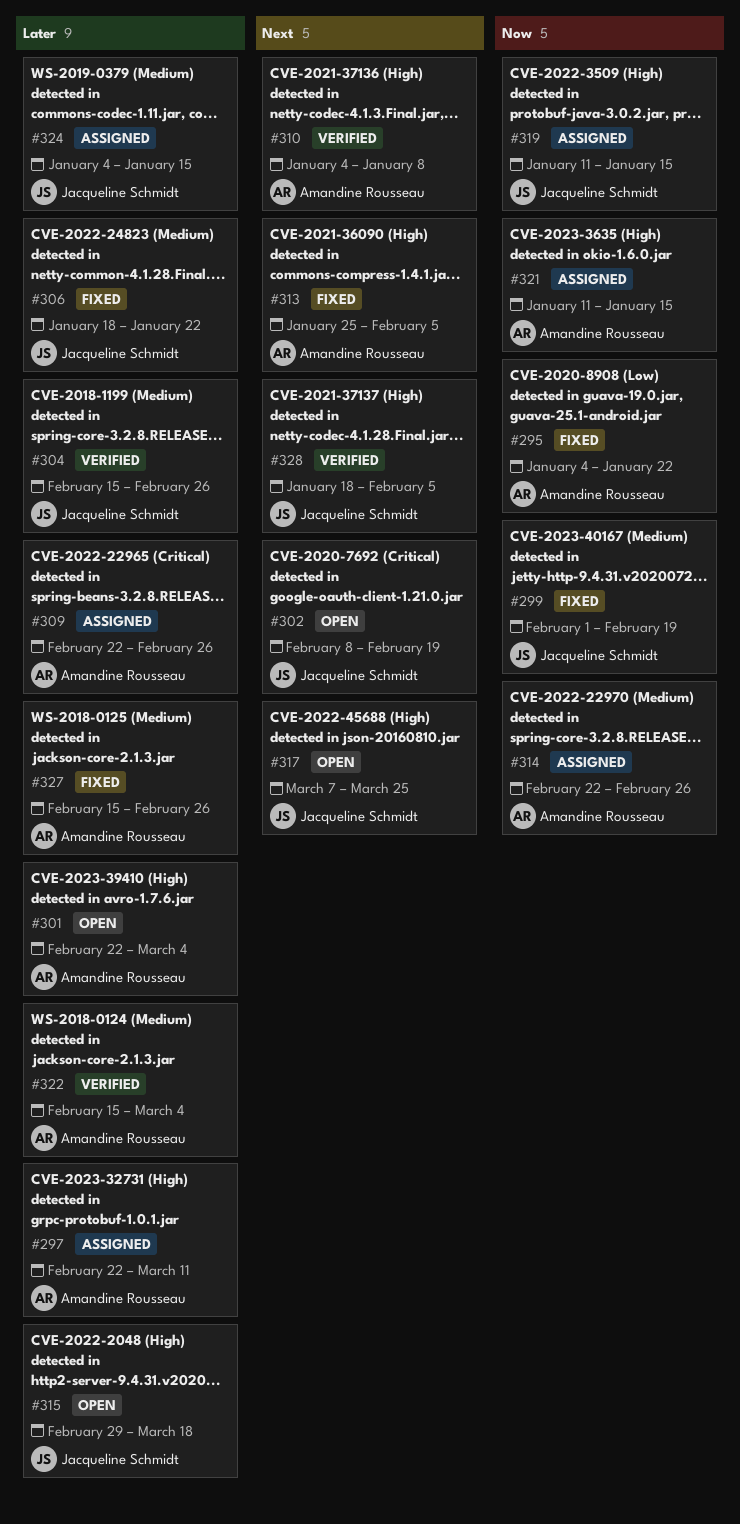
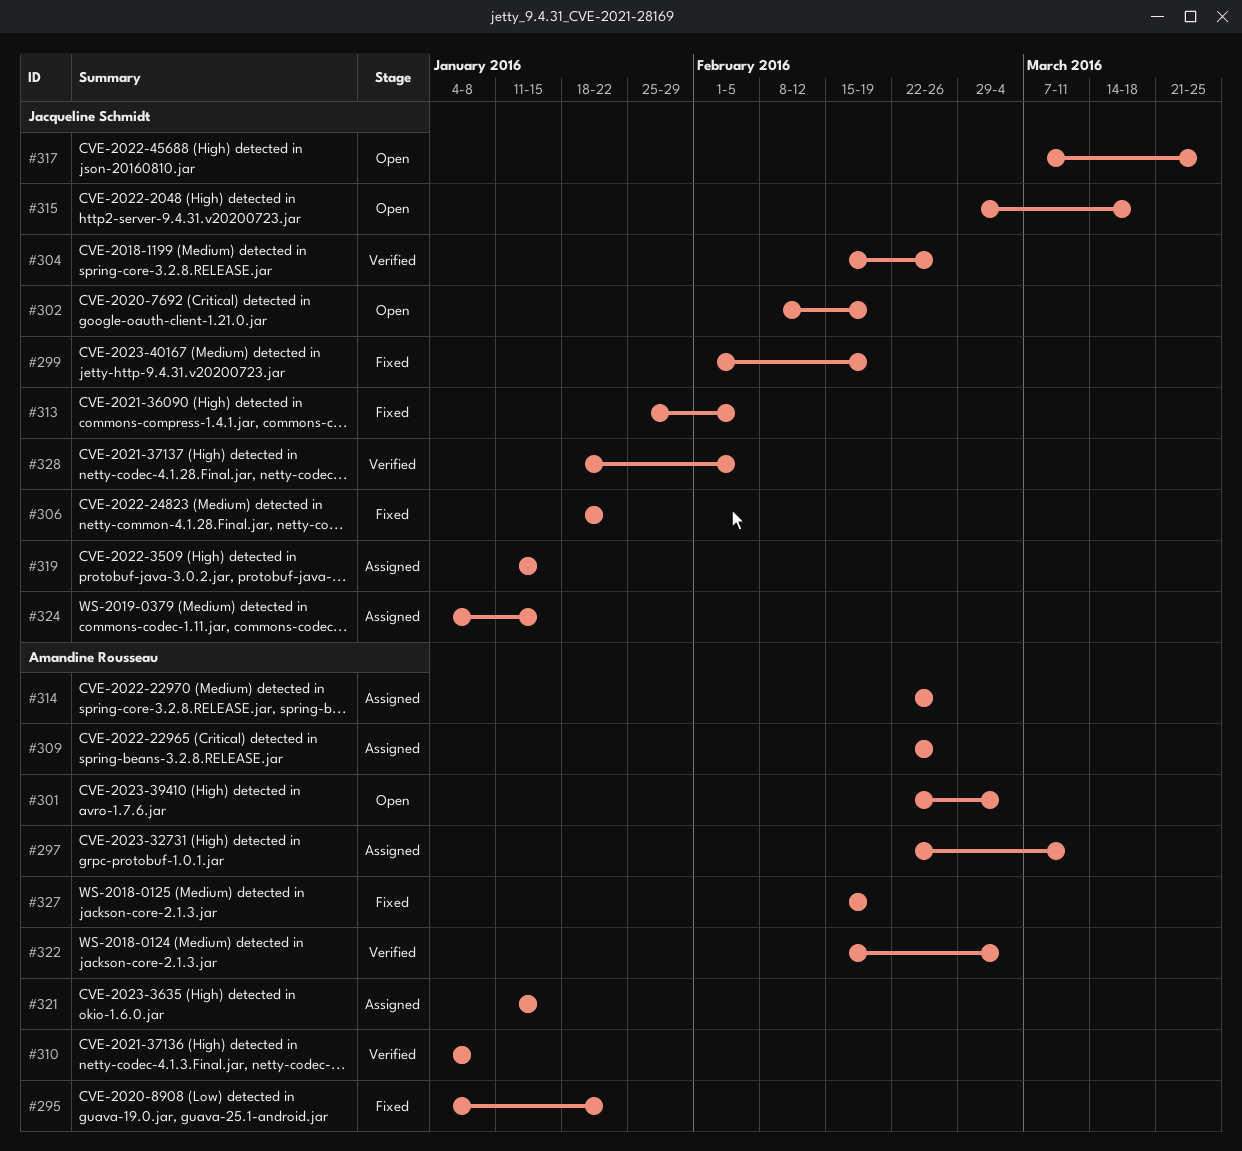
#313, owner: Amandine Rousseau -> Jacqueline Schmidt
#327, due: Feb 26 -> Feb 19

